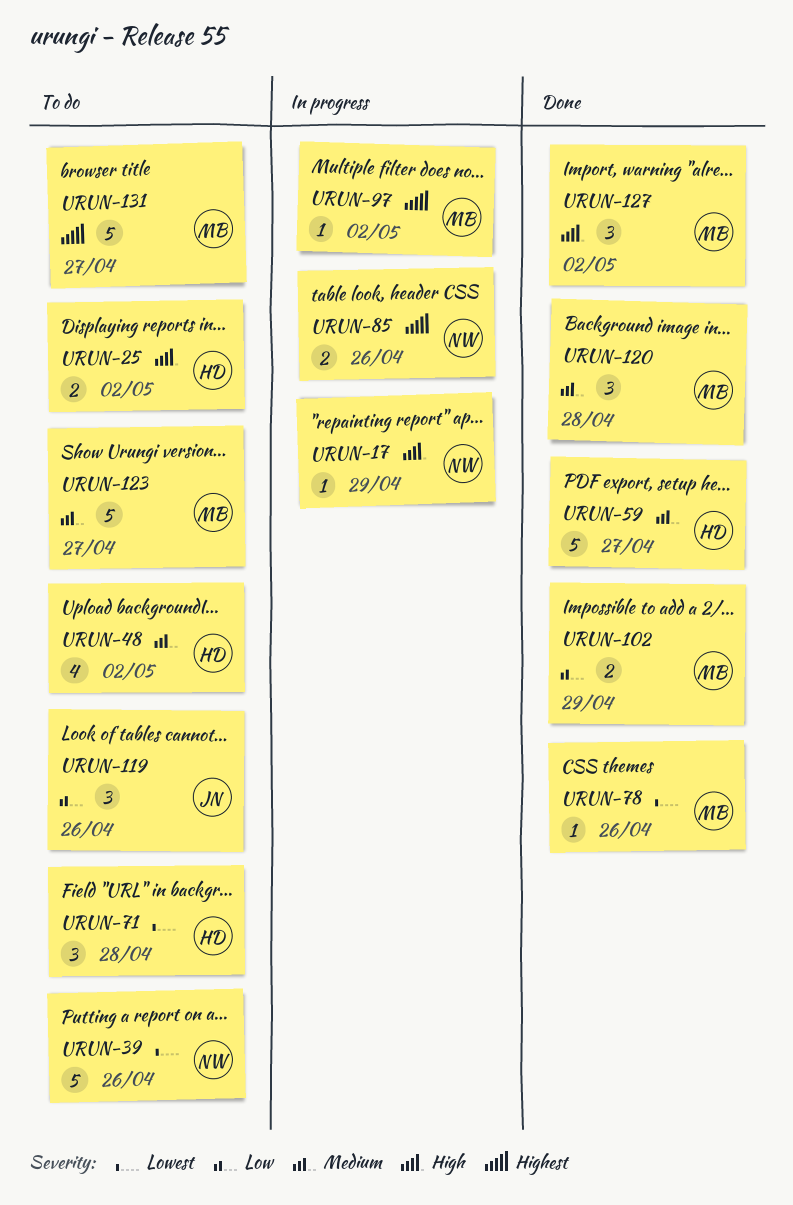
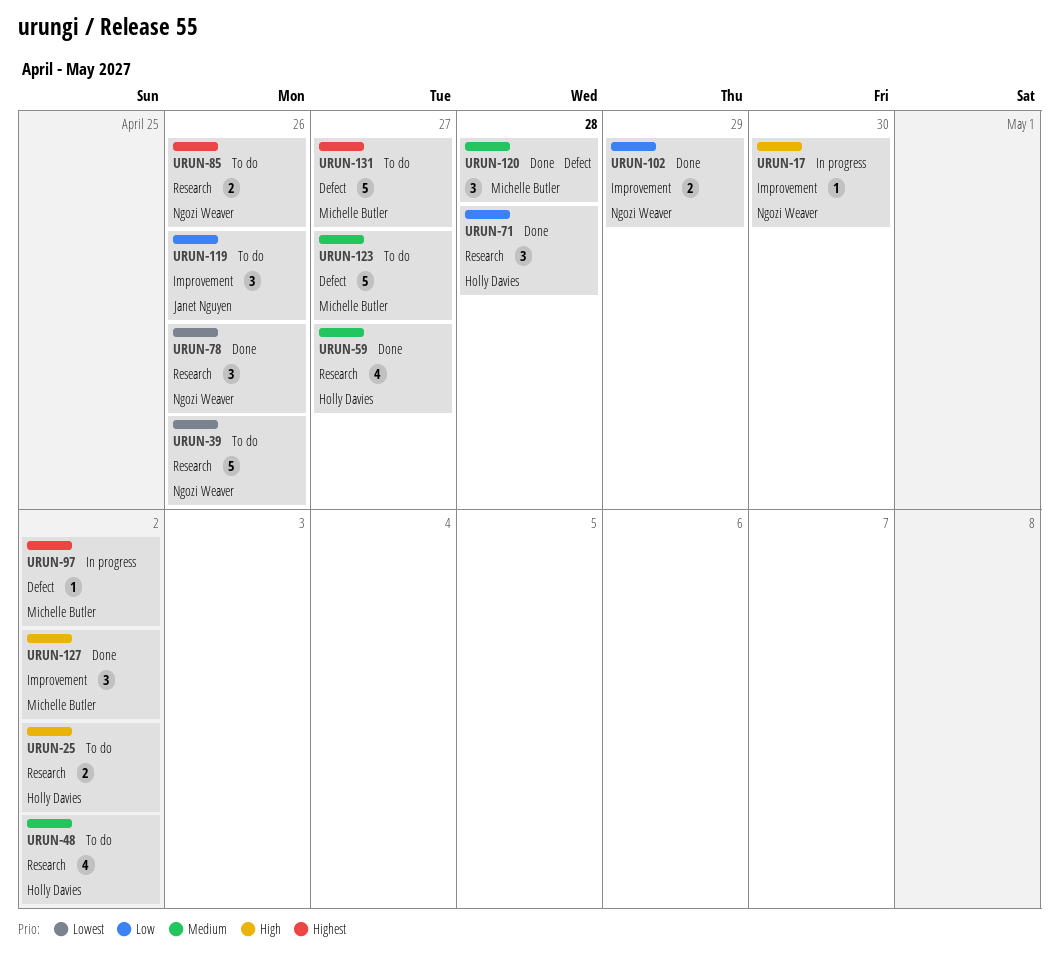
URUN-17, due: Apr 29 -> Apr 30
URUN-59, estimate: 5 -> 4
URUN-71, status: To do -> Done
URUN-71, priority: Lowest -> Low
URUN-78, owner: Michelle Butler -> Ngozi Weaver
URUN-78, estimate: 1 -> 3
URUN-85, status: In progress -> To do
URUN-102, owner: Michelle Butler -> Ngozi Weaver

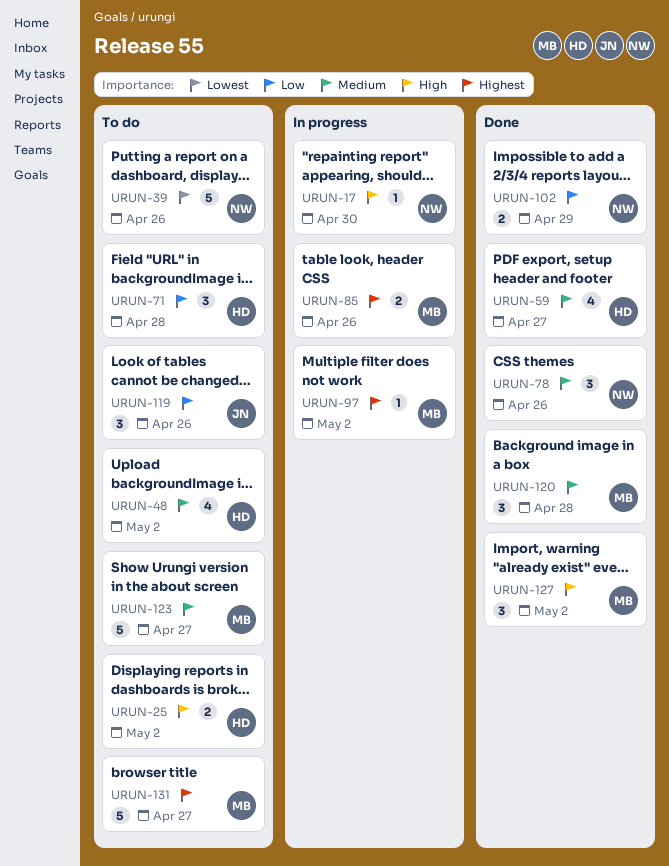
URUN-71, status: Done -> To do
URUN-78, priority: Lowest -> Medium
URUN-85, status: To do -> In progress
URUN-85, owner: Ngozi Weaver -> Michelle Butler

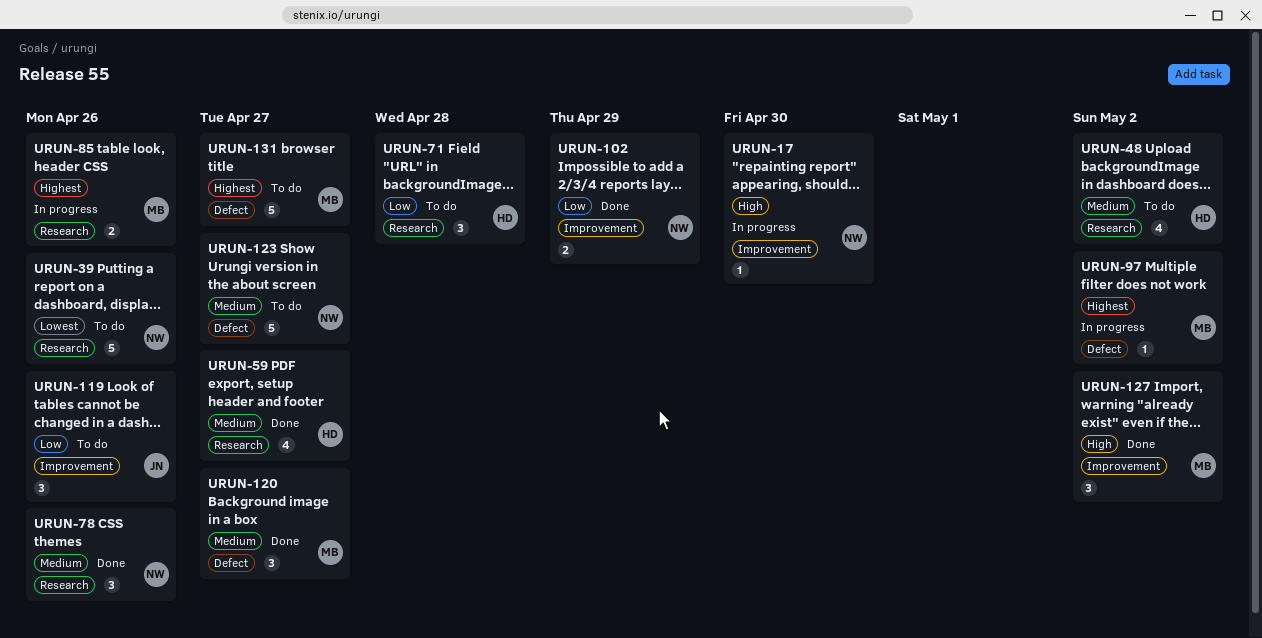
URUN-25: present -> none
URUN-120, due: Apr 28 -> Apr 27
URUN-123, owner: MB -> NW

